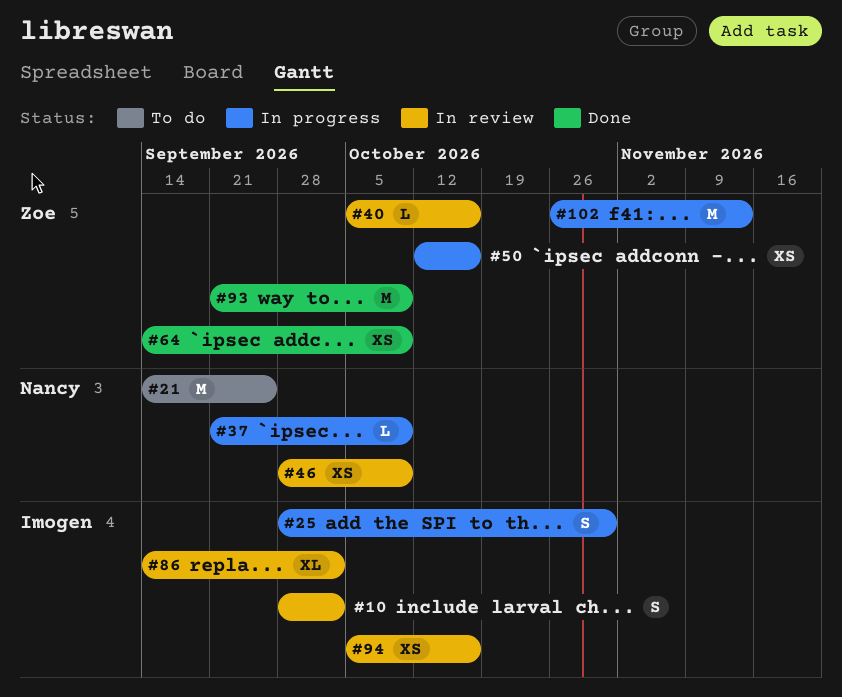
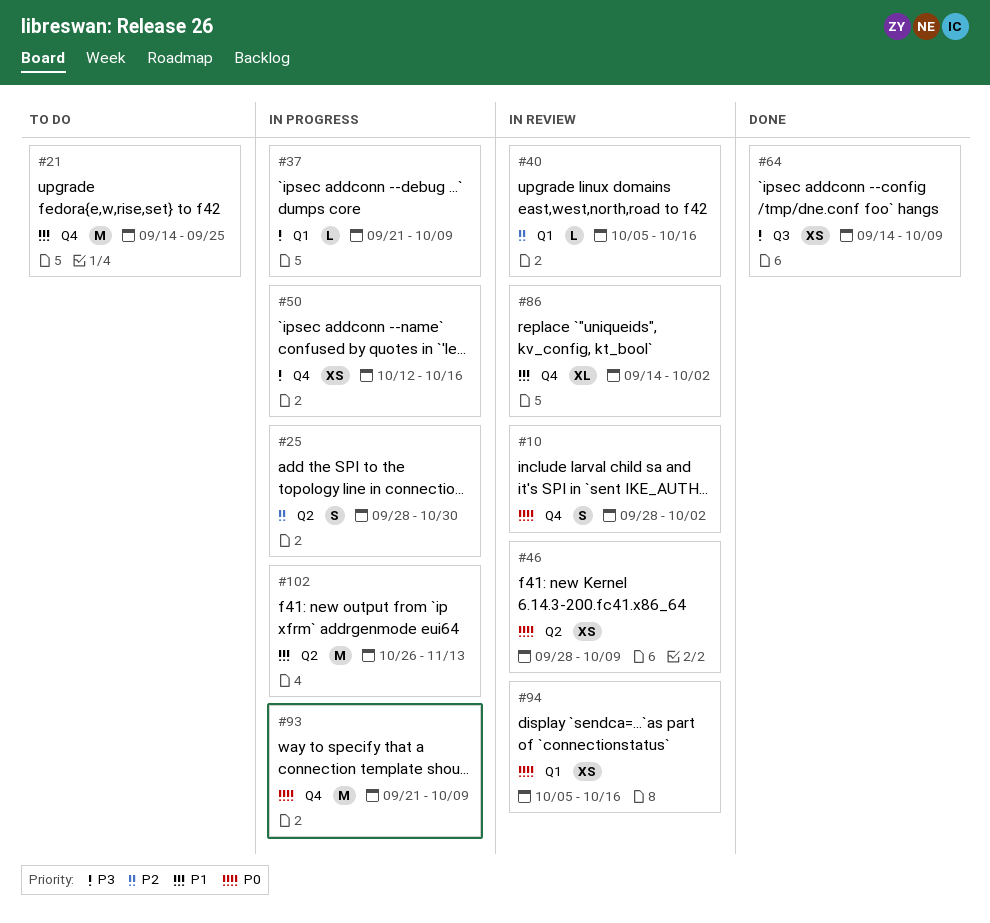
#93, status: Done -> In progress

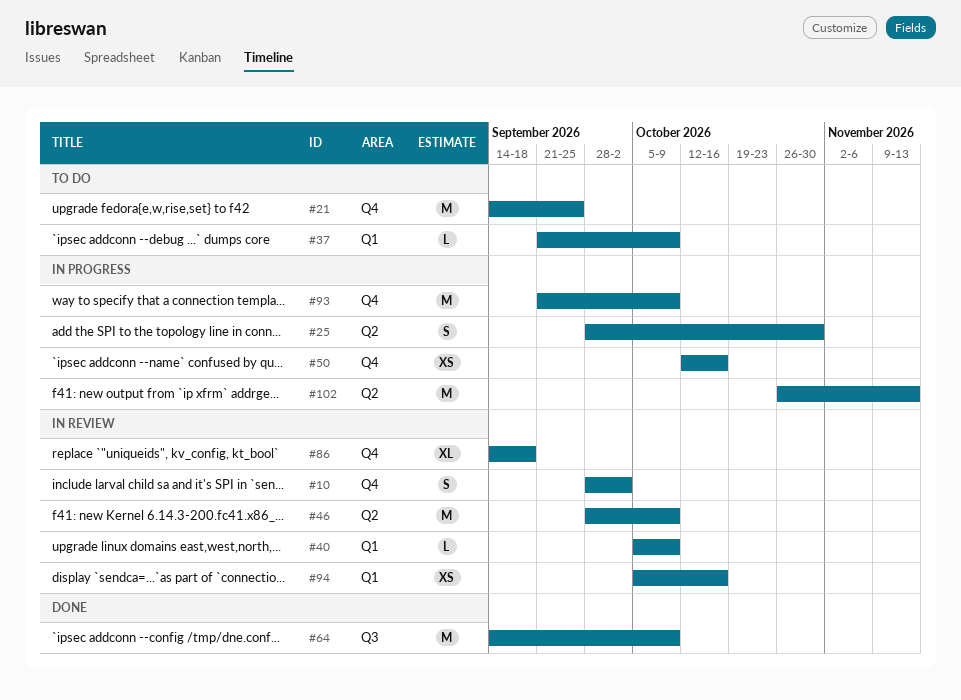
#37, status: In progress -> To do
#40, due: Oct 16 -> Oct 9
#46, estimate: XS -> M
#64, estimate: XS -> M
#86, due: Oct 2 -> Sep 18

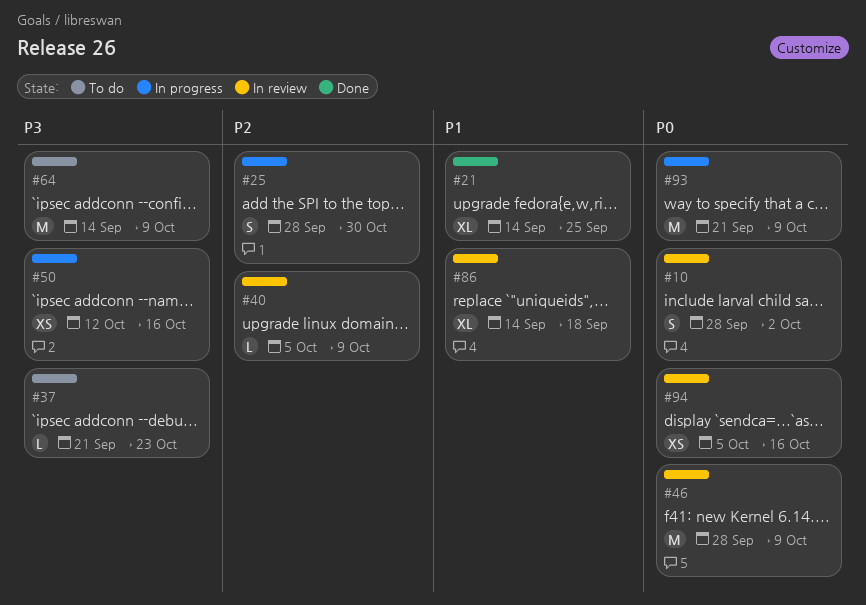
#21, status: To do -> Done
#21, estimate: M -> XL
#37, due: Oct 9 -> Oct 23
#64, status: Done -> To do
#102: present -> none

